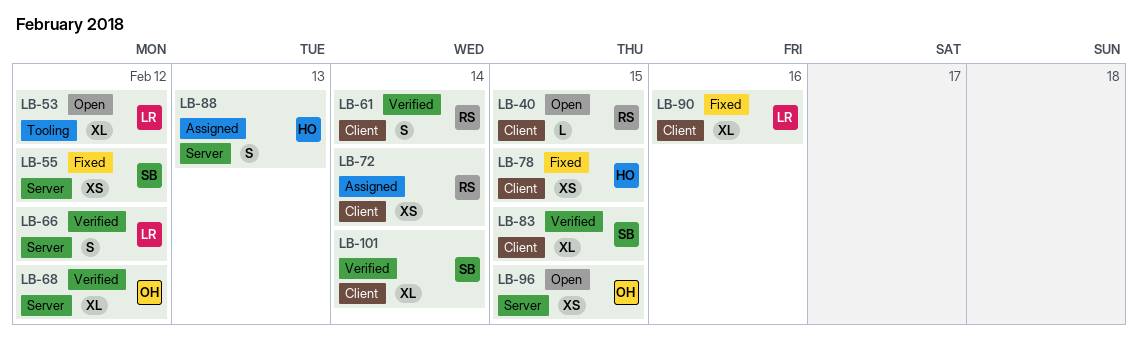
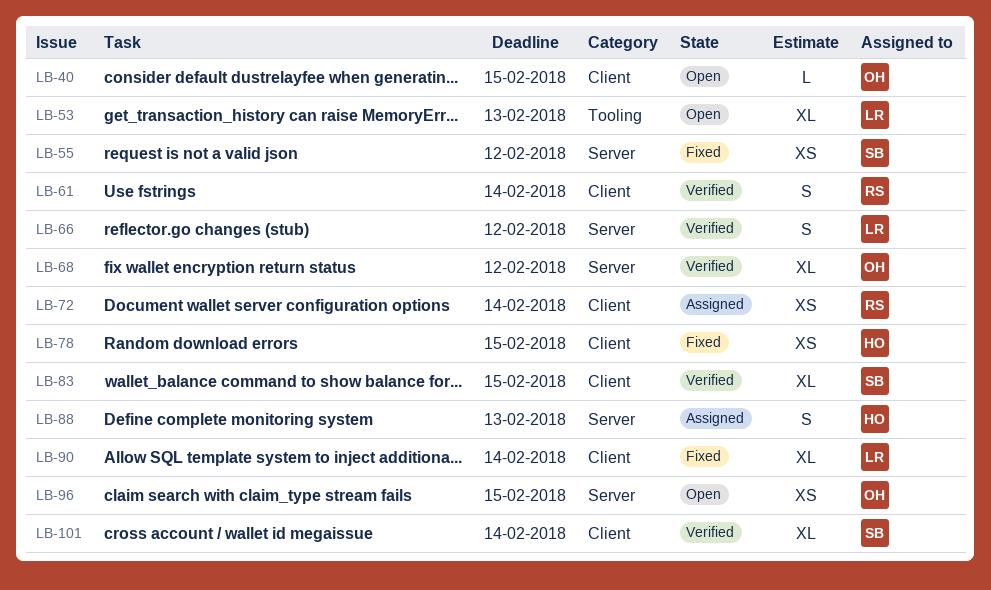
LB-40, owner: RS -> OH
LB-53, due: Feb 12 -> Feb 13
LB-90, due: Feb 16 -> Feb 14

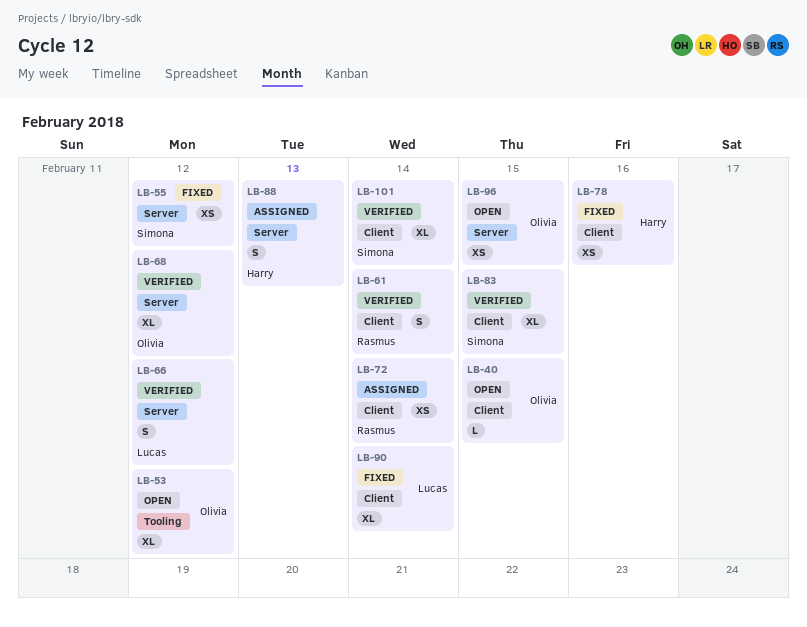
LB-53, owner: Lucas -> Olivia
LB-53, due: Feb 13 -> Feb 12
LB-78, due: Feb 15 -> Feb 16

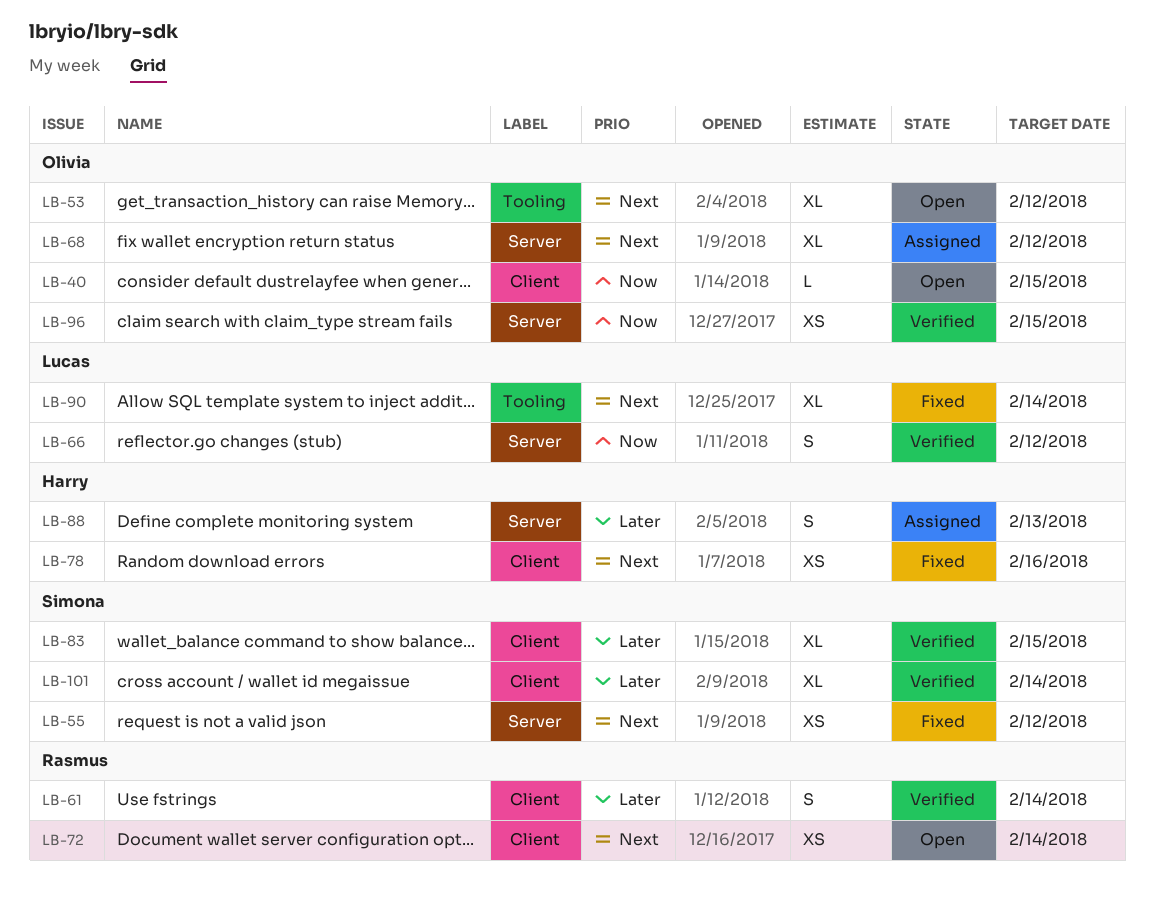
LB-68, status: Verified -> Assigned
LB-72, status: Assigned -> Open
LB-90, label: Client -> Tooling
LB-96, status: Open -> Verified

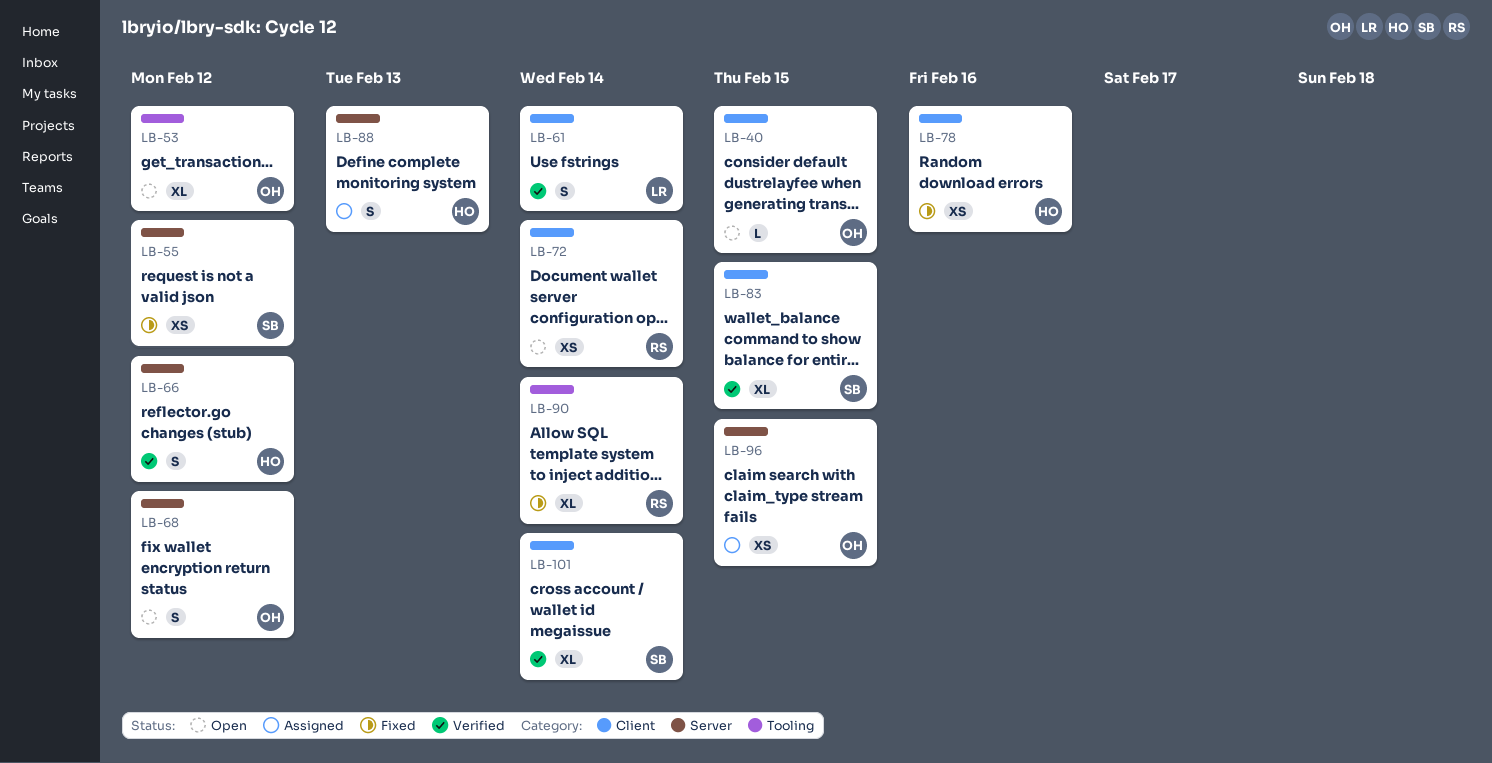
LB-61, owner: Rasmus -> Lucas
LB-66, owner: Lucas -> Harry
LB-68, status: Assigned -> Open
LB-68, estimate: XL -> S
LB-90, owner: Lucas -> Rasmus
LB-96, status: Verified -> Assigned

